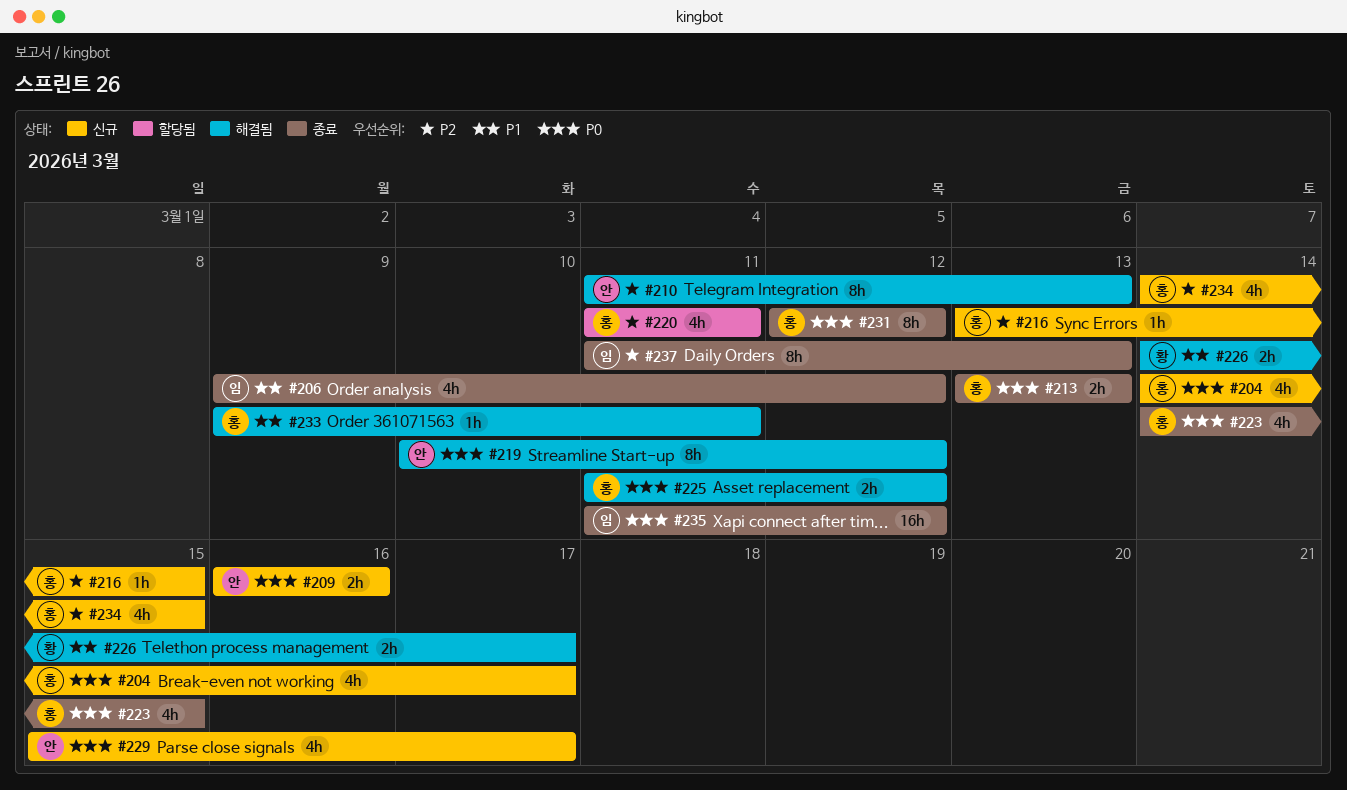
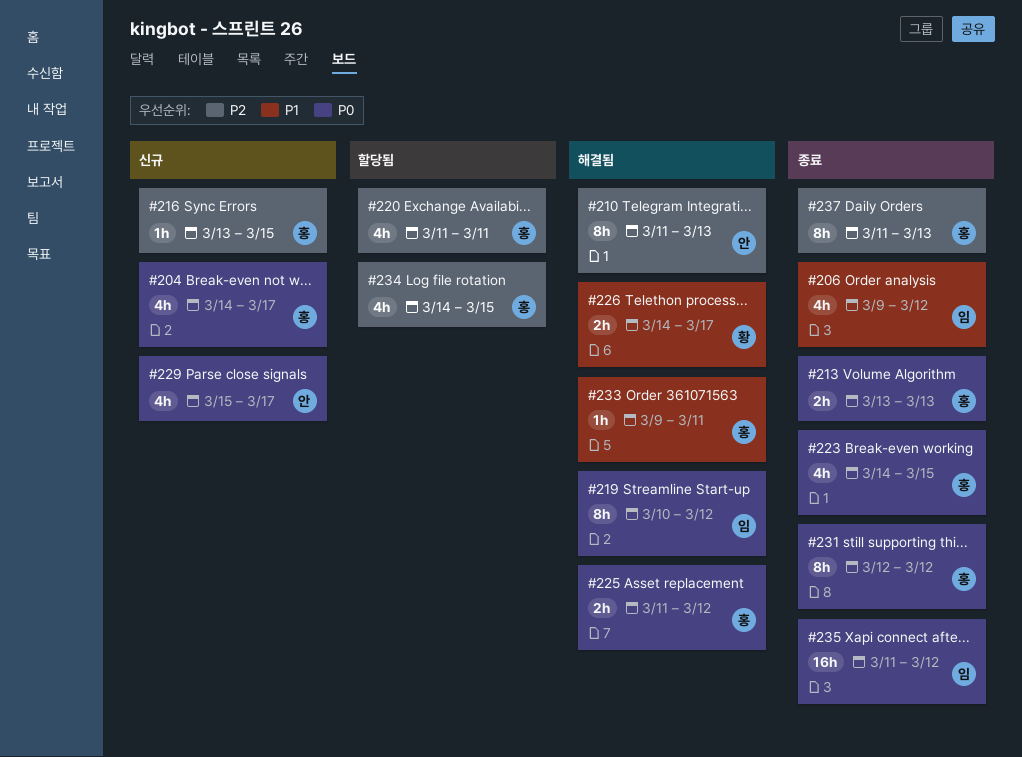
#209: present -> none
#219, owner: 안 -> 임
#234, status: 신규 -> 할당됨
#237, owner: 임 -> 홍

